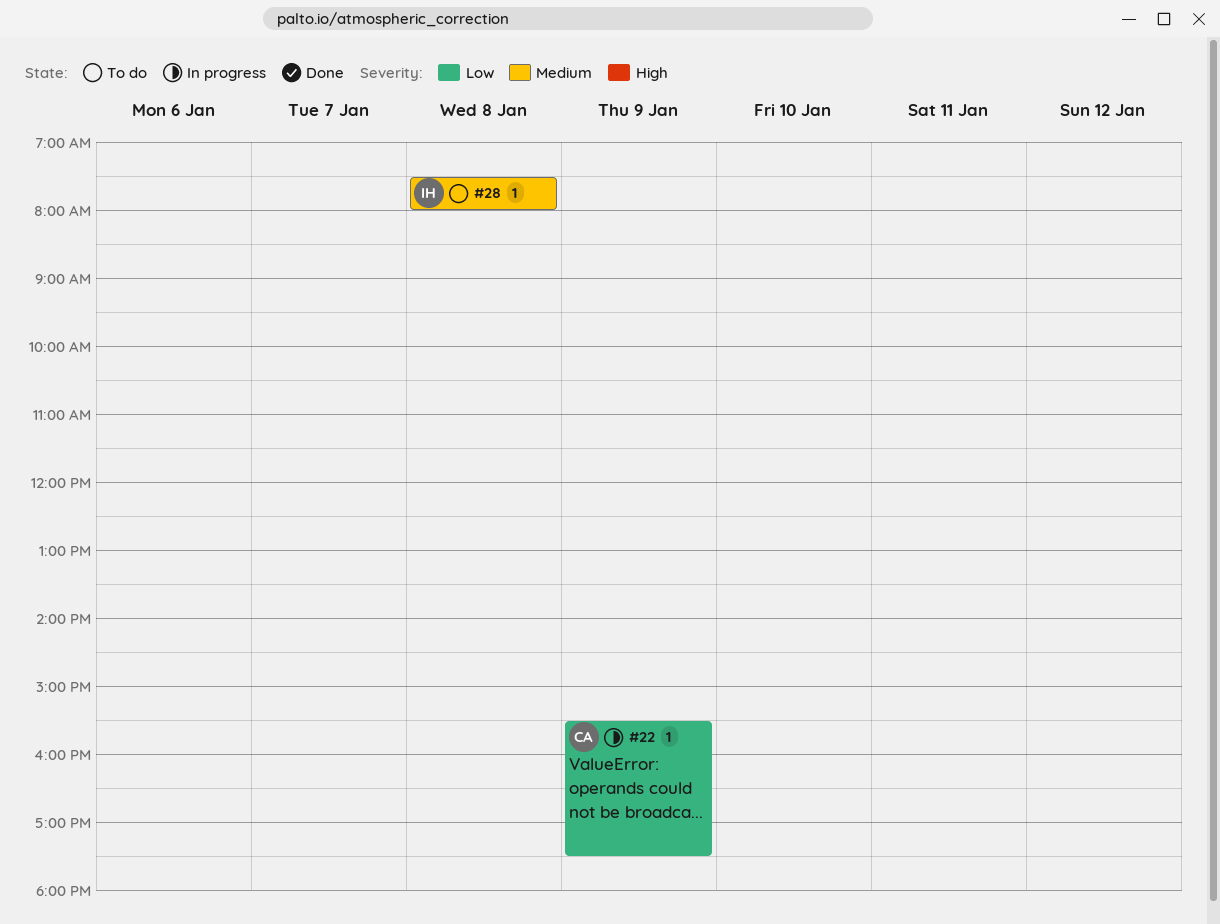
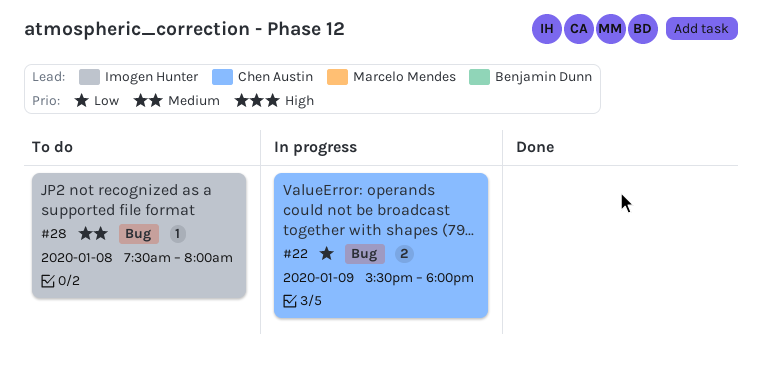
#22, estimate: 1 -> 2
#22, ends: 17:30 -> 18:00

